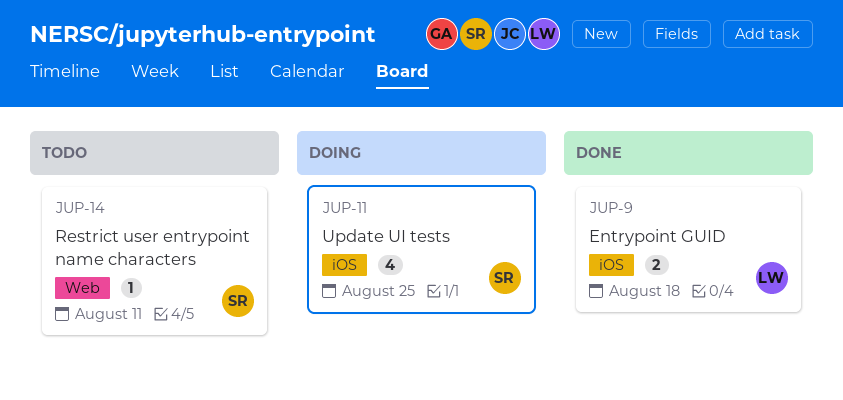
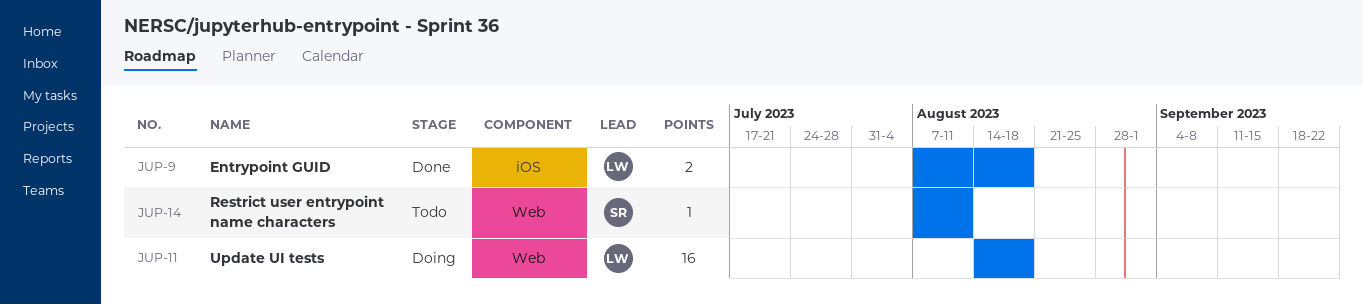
JUP-11, owner: SR -> LW
JUP-11, label: iOS -> Web
JUP-11, estimate: 4 -> 16
JUP-11, due: Aug 25 -> Aug 18

